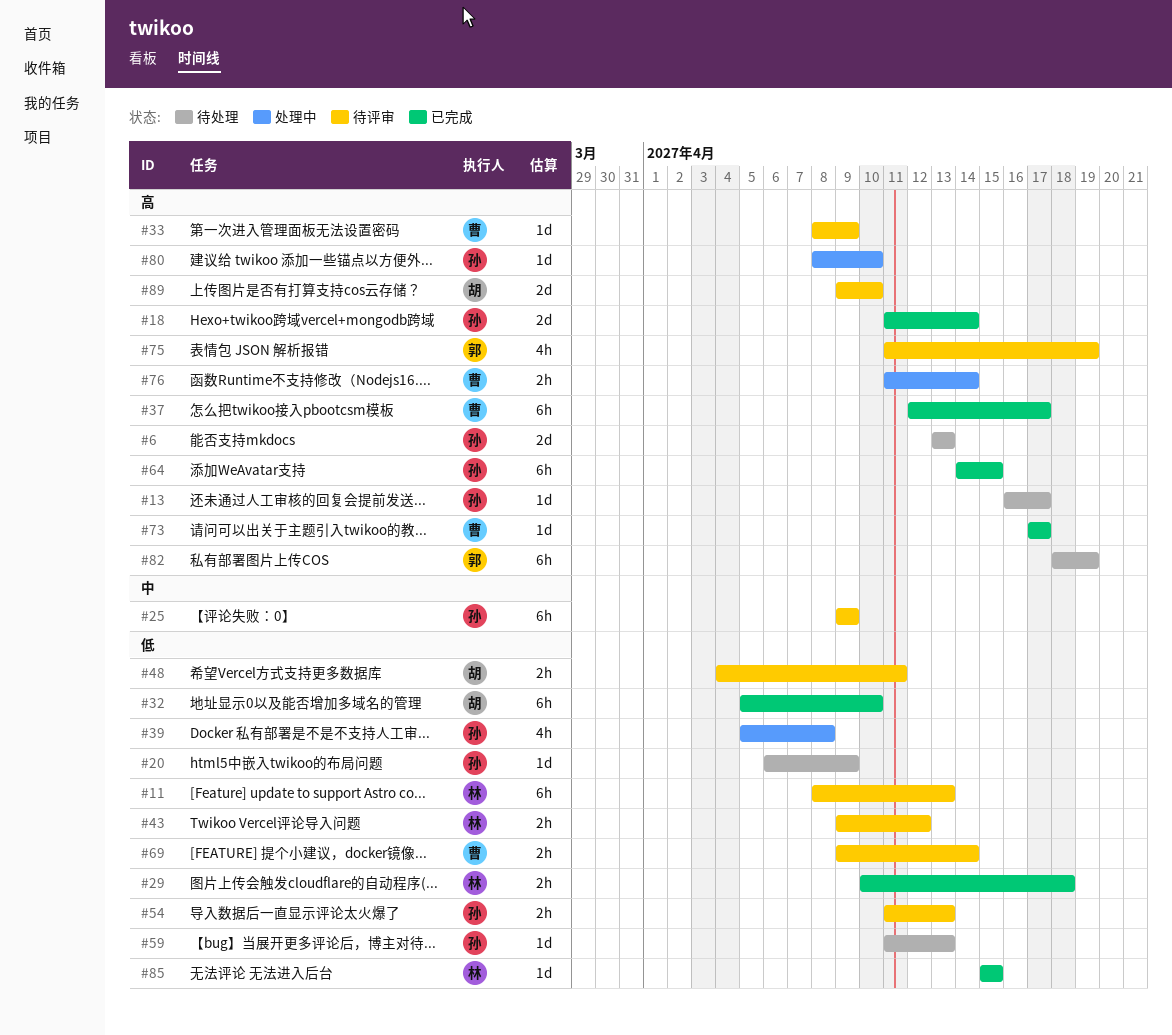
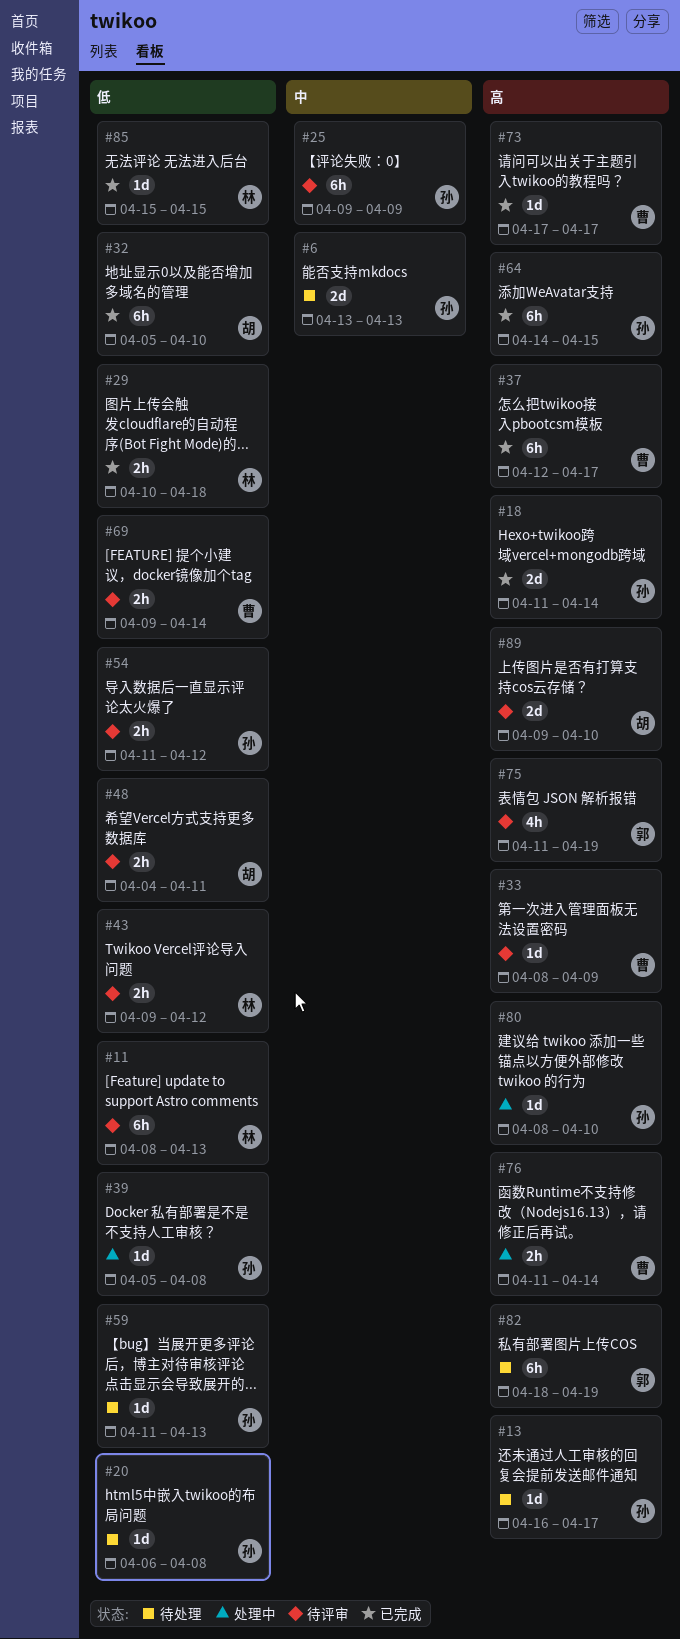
#6, priority: 高 -> 中
#20, due: Apr 9 -> Apr 8
#39, estimate: 4h -> 1d
#54, due: Apr 13 -> Apr 12

